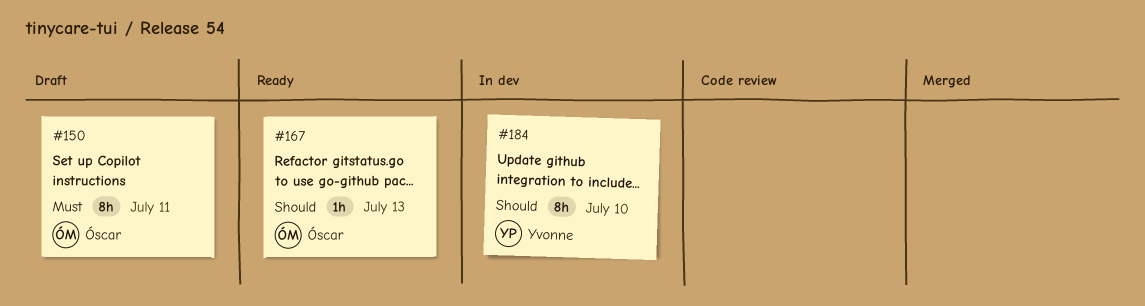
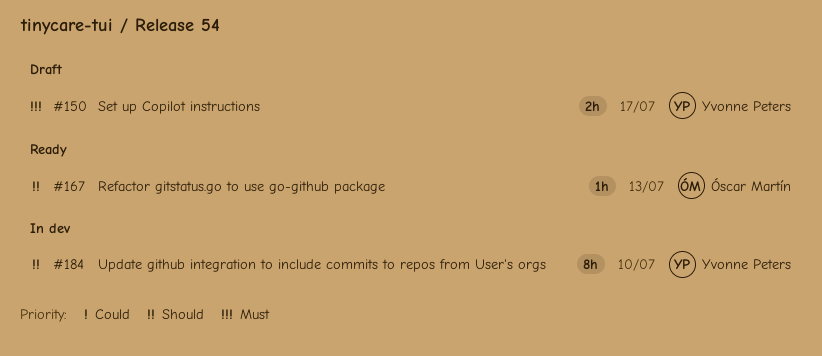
#150, owner: Óscar Martín -> Yvonne Peters
#150, estimate: 8h -> 2h
#150, due: Jul 11 -> Jul 17

